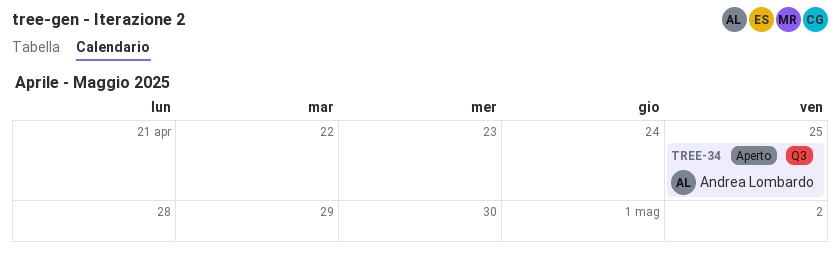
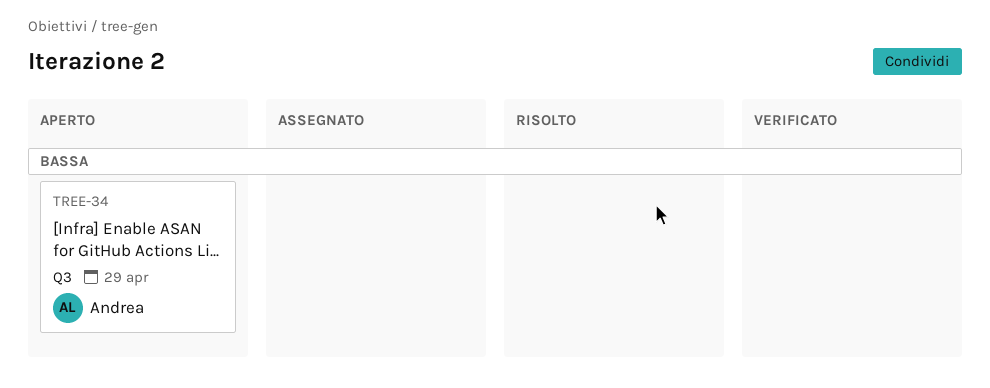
TREE-34, due: Apr 25 -> Apr 29

